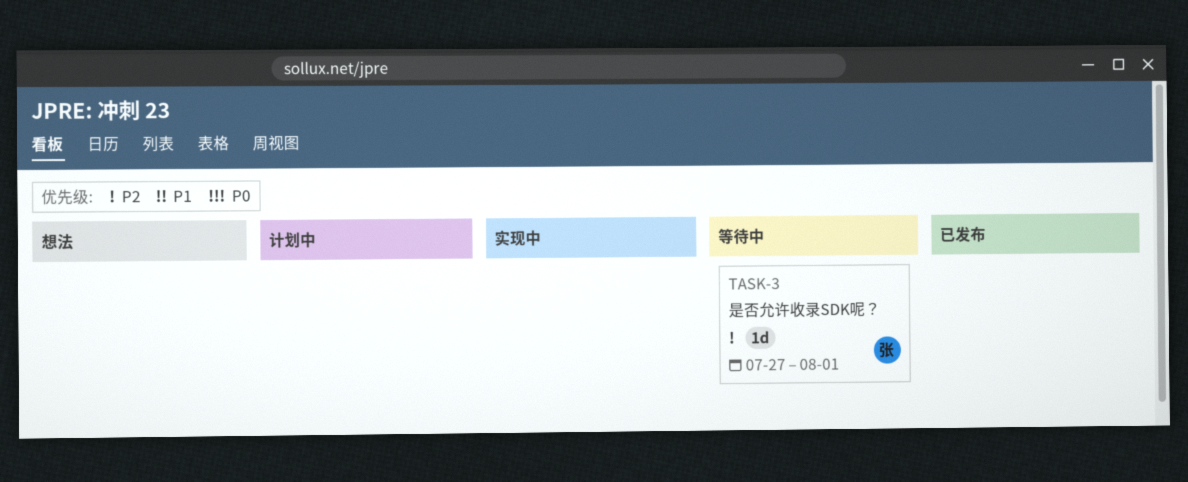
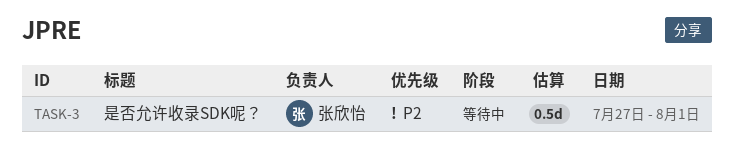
TASK-3, estimate: 1d -> 0.5d

